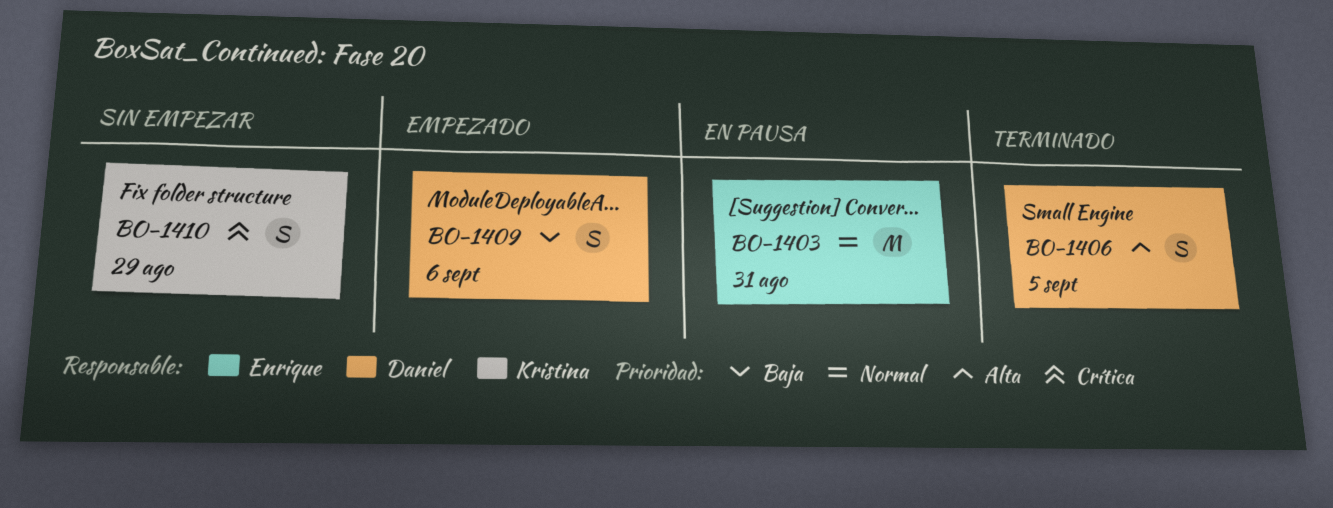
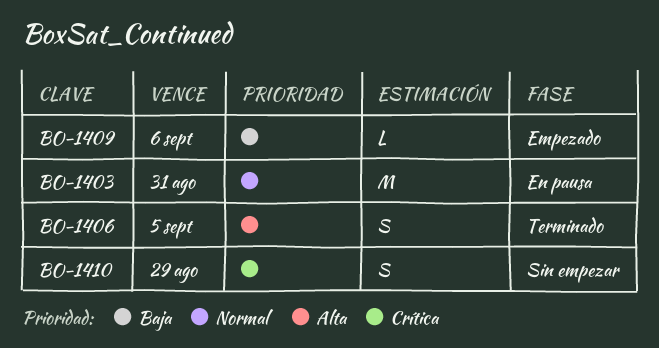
BO-1409, estimate: S -> L

